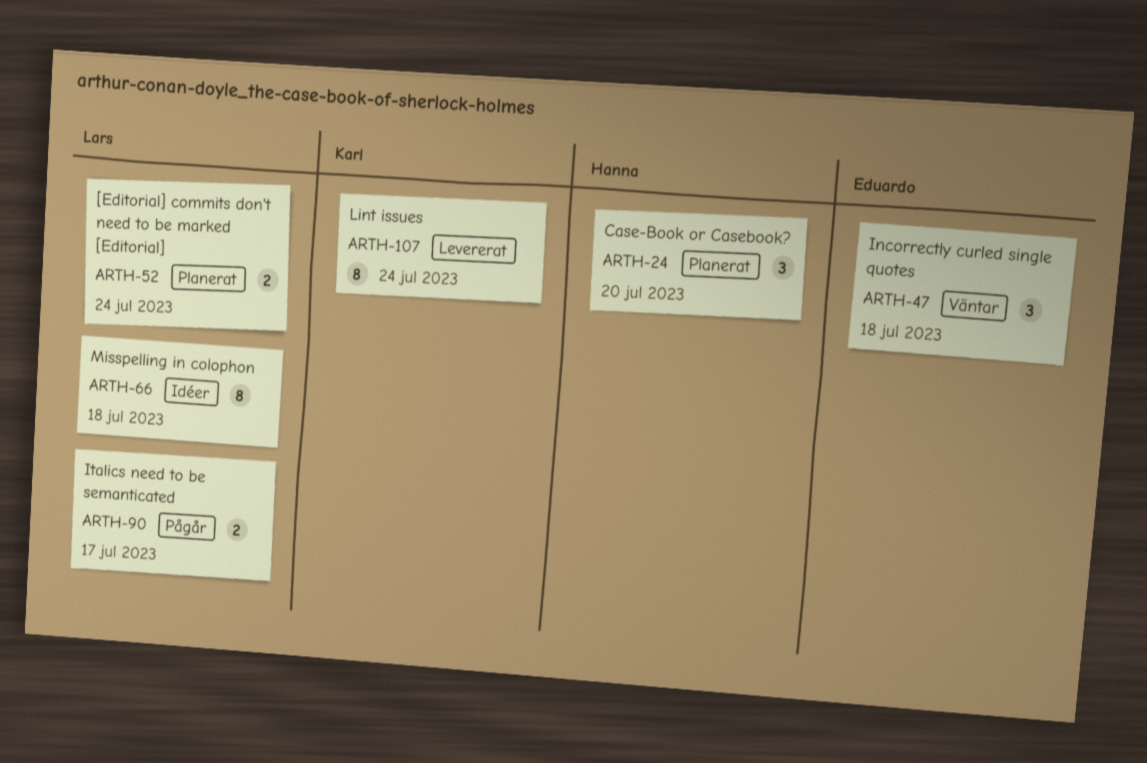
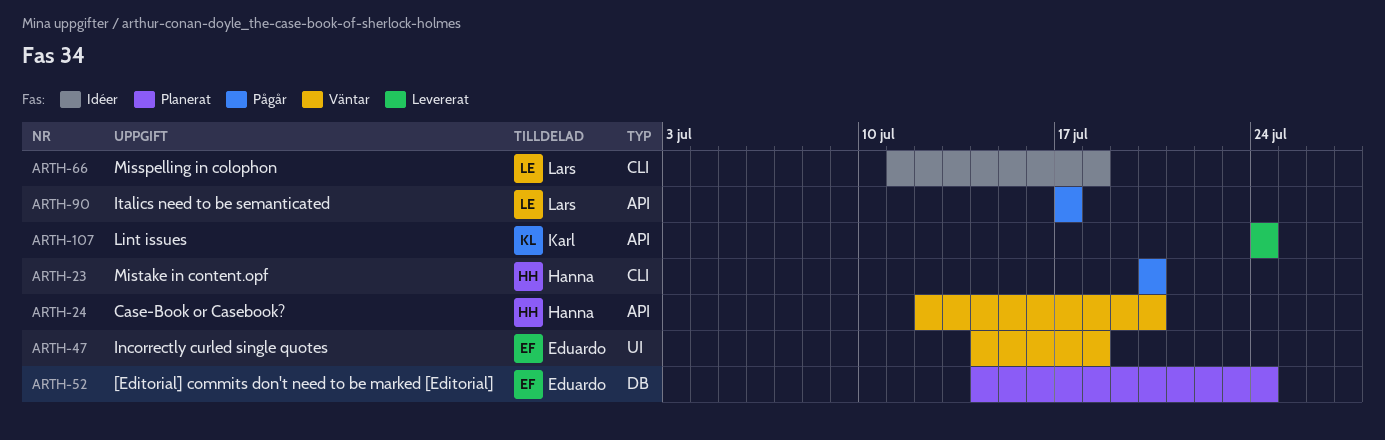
ARTH-23: none -> present
ARTH-24, status: Planerat -> Väntar
ARTH-52, owner: Lars -> Eduardo

